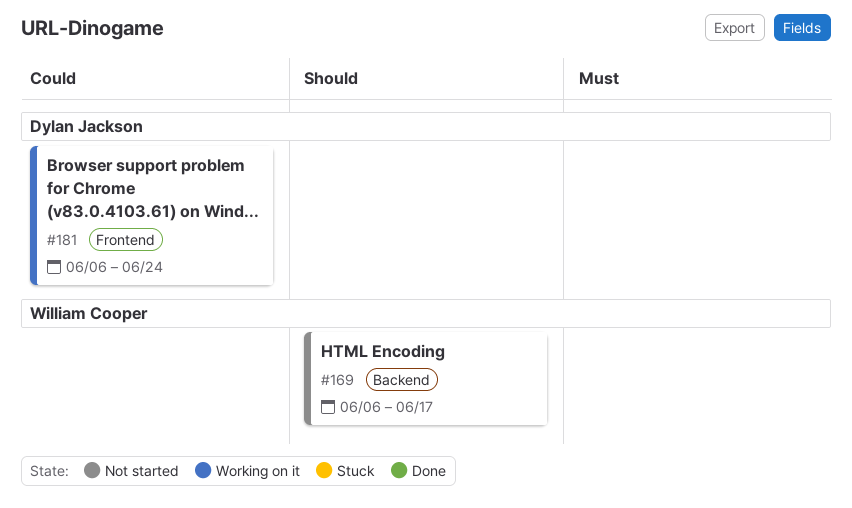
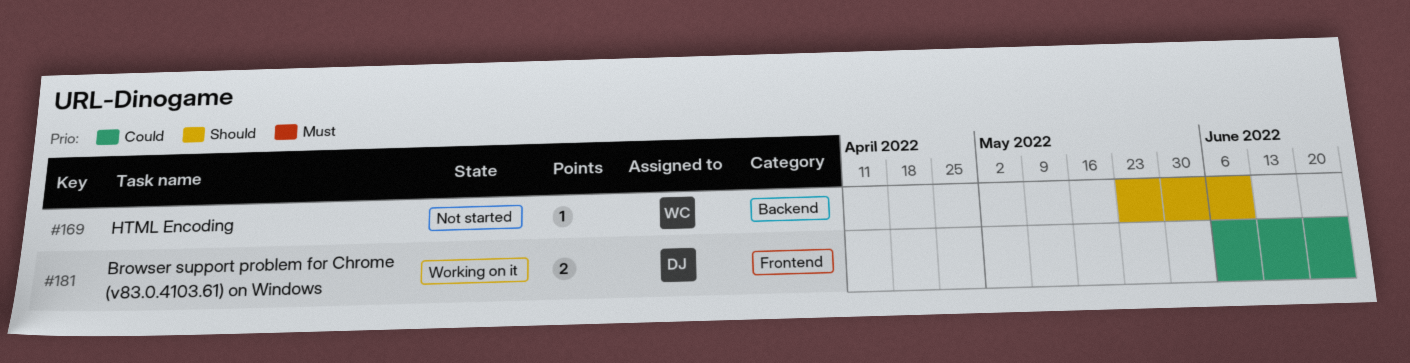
#169, start: Jun 6 -> May 23
#169, due: Jun 17 -> Jun 10

